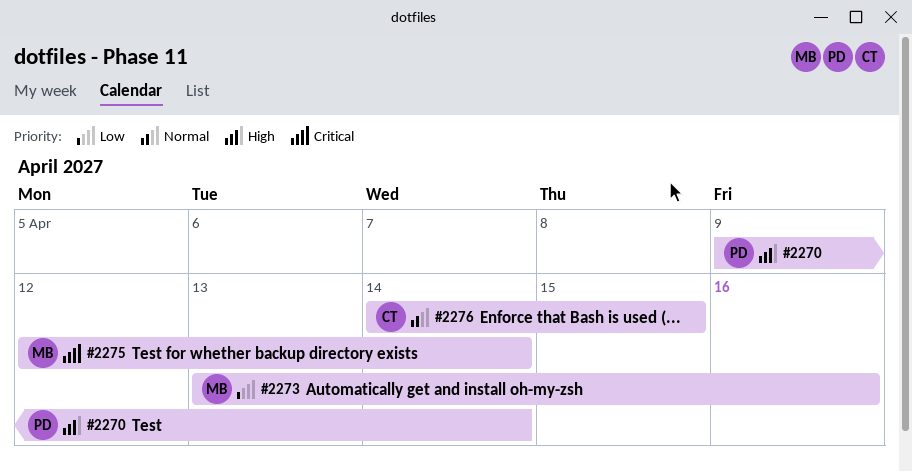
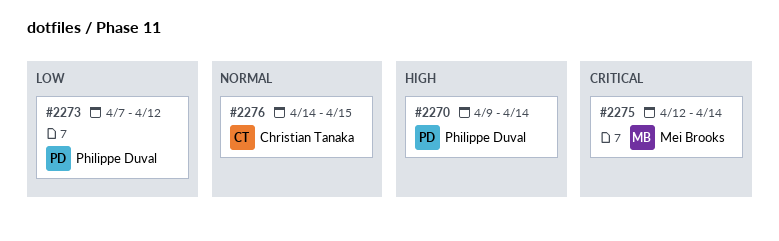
#2273, owner: Mei Brooks -> Philippe Duval
#2273, start: Apr 13 -> Apr 7
#2273, due: Apr 16 -> Apr 12

